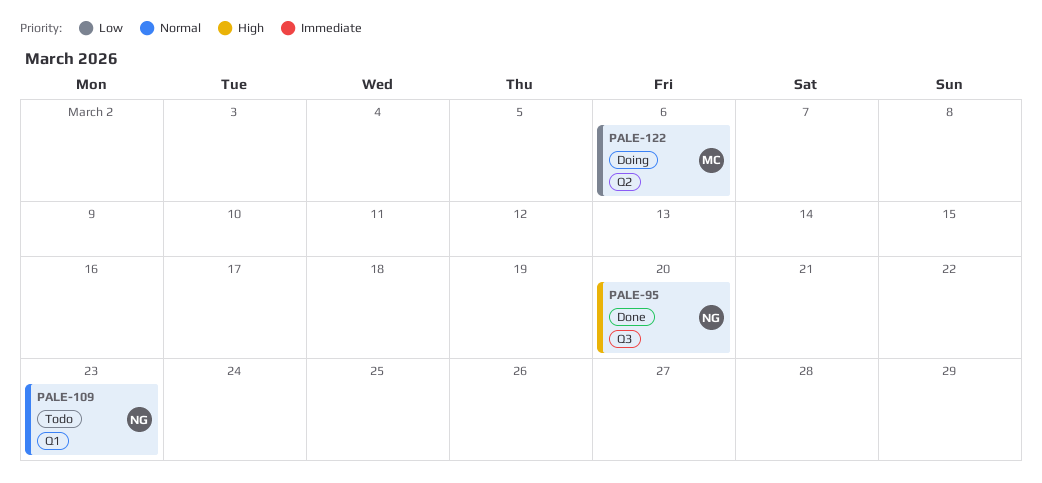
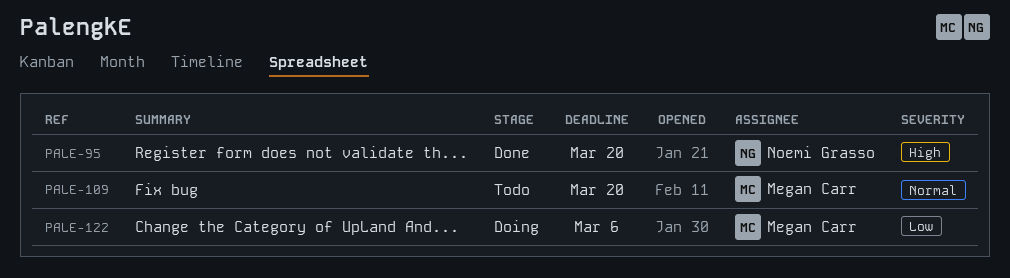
PALE-109, owner: Noemi Grasso -> Megan Carr
PALE-109, due: Mar 23 -> Mar 20

